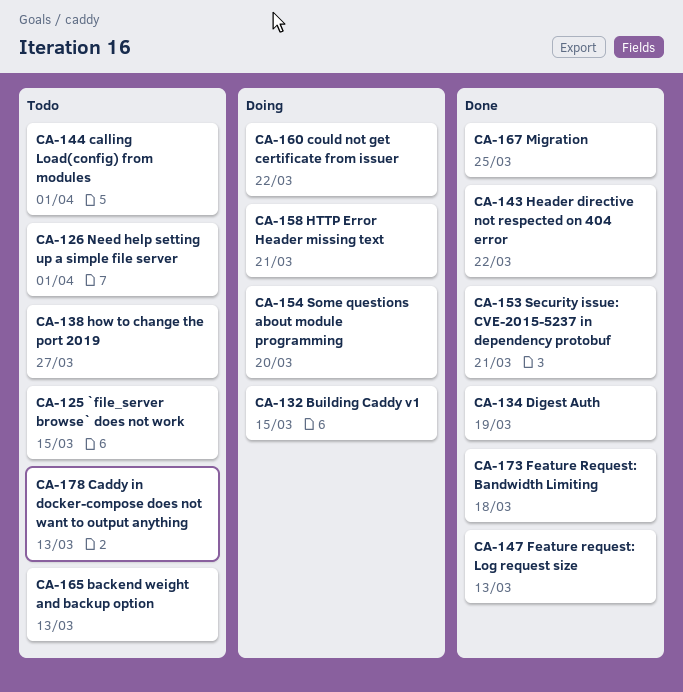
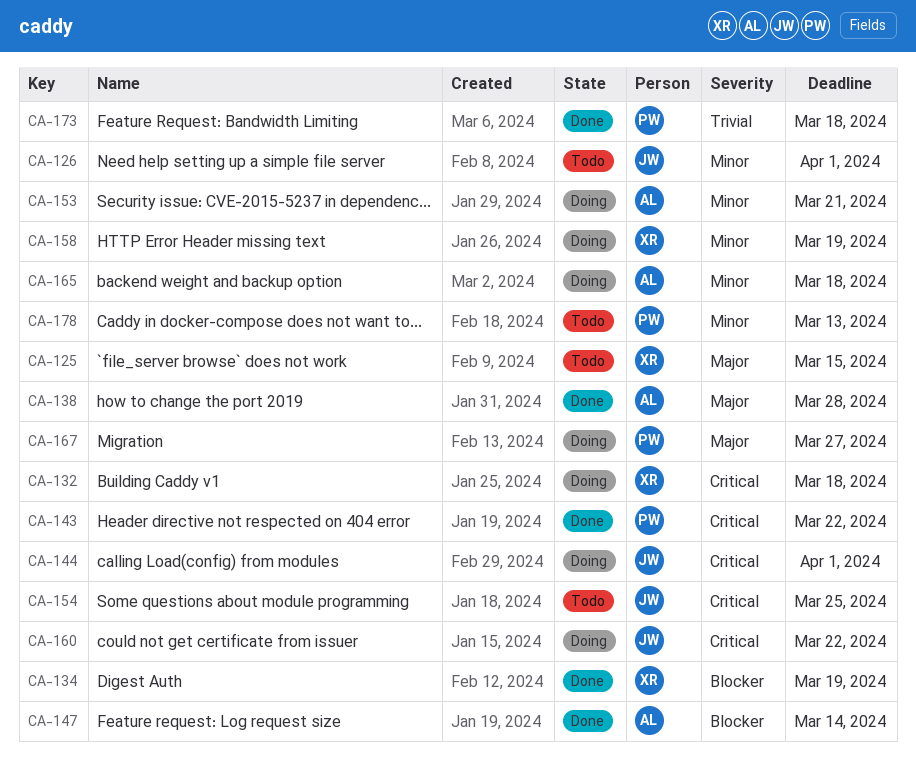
CA-132, due: Mar 15 -> Mar 18
CA-138, status: Todo -> Done
CA-138, due: Mar 27 -> Mar 28
CA-144, status: Todo -> Doing
CA-147, due: Mar 13 -> Mar 14
CA-153, status: Done -> Doing
CA-154, status: Doing -> Todo
CA-154, due: Mar 20 -> Mar 25
CA-158, due: Mar 21 -> Mar 19
CA-165, status: Todo -> Doing
CA-165, due: Mar 13 -> Mar 18
CA-167, status: Done -> Doing
CA-167, due: Mar 25 -> Mar 27

